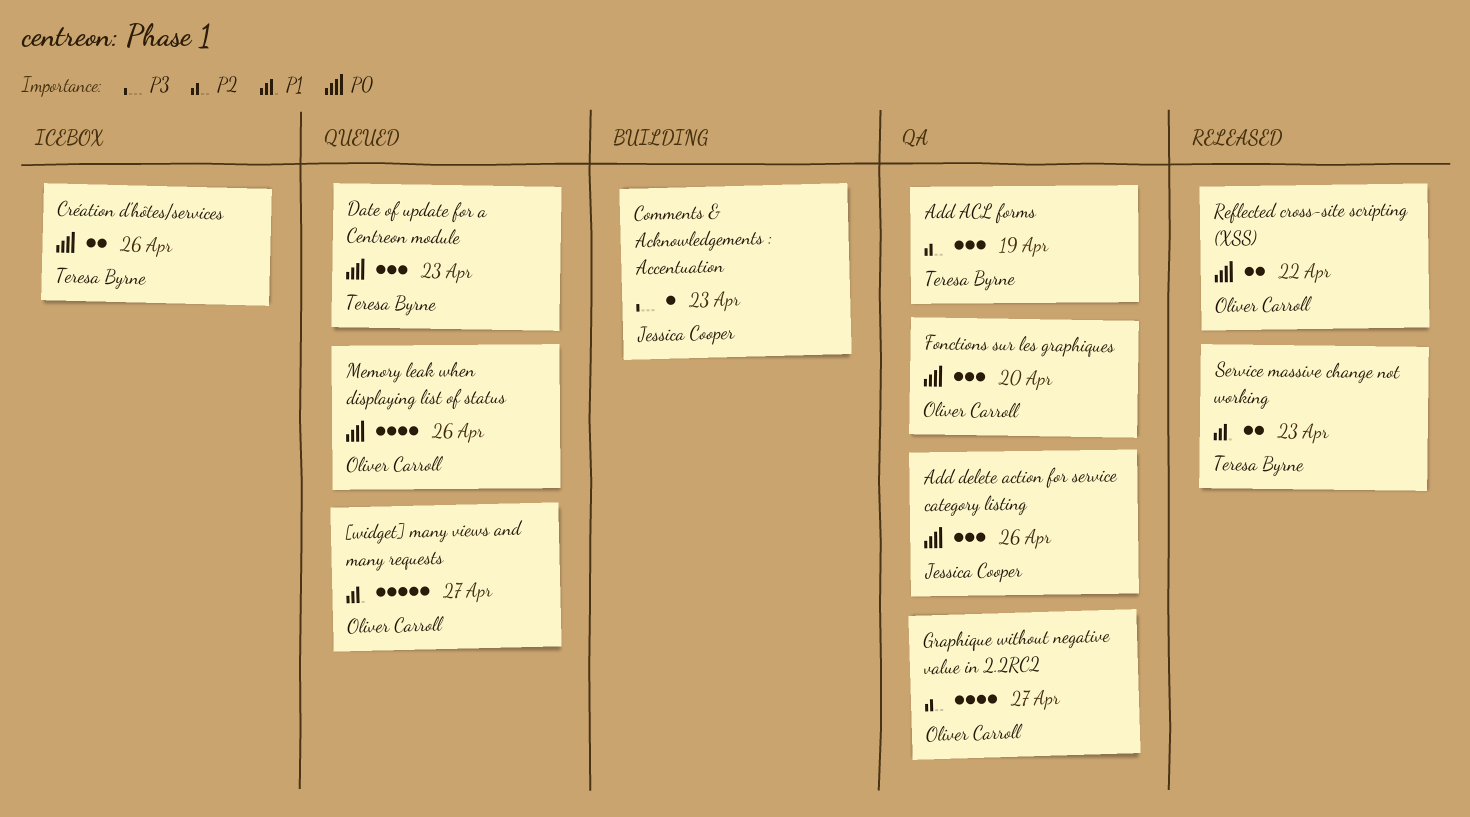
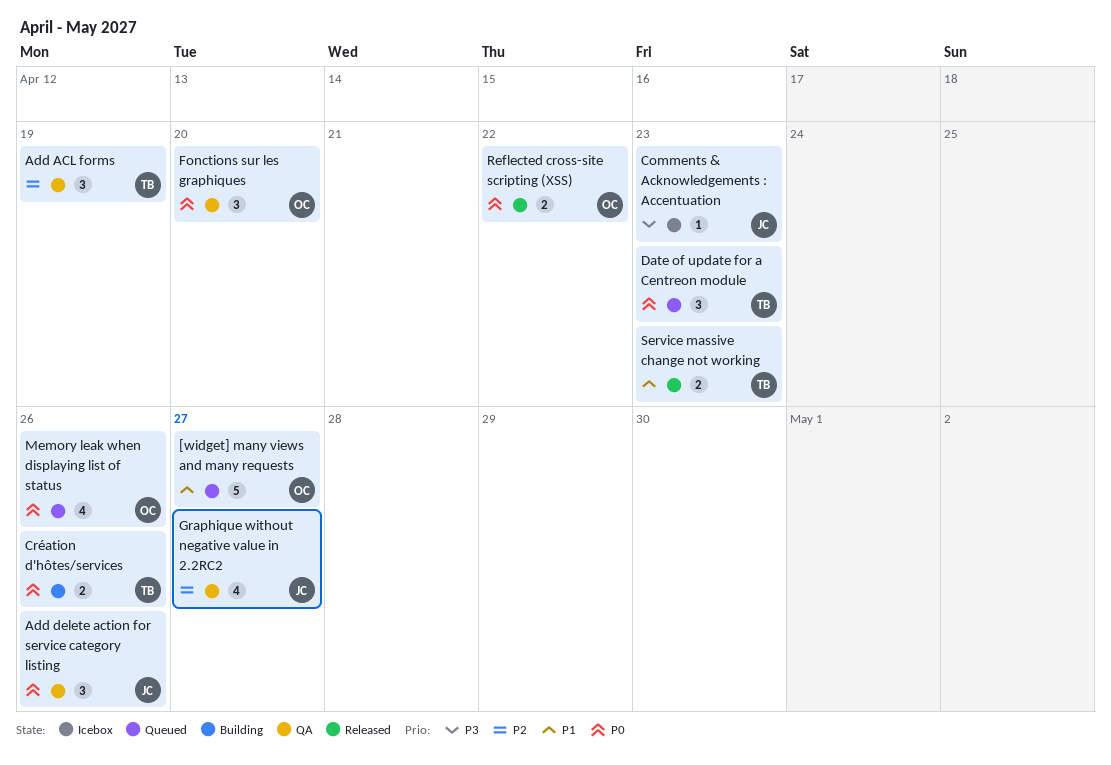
Comments & Acknowledgements : Accentuation, status: Building -> Icebox
Création d'hôtes/services, status: Icebox -> Building
Graphique without negative value in 2.2RC2, owner: Oliver Carroll -> Jessica Cooper

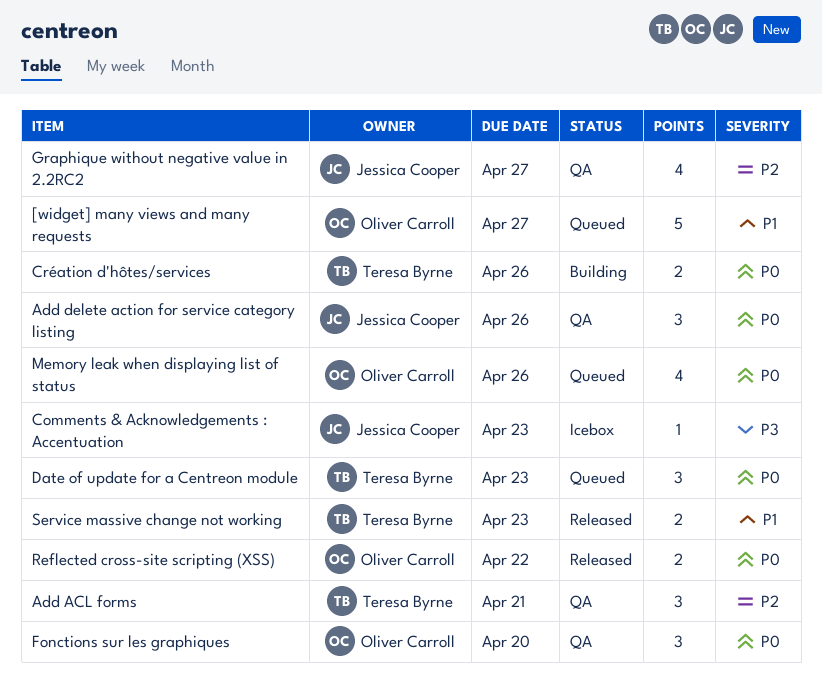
Add ACL forms, due: Apr 19 -> Apr 21

